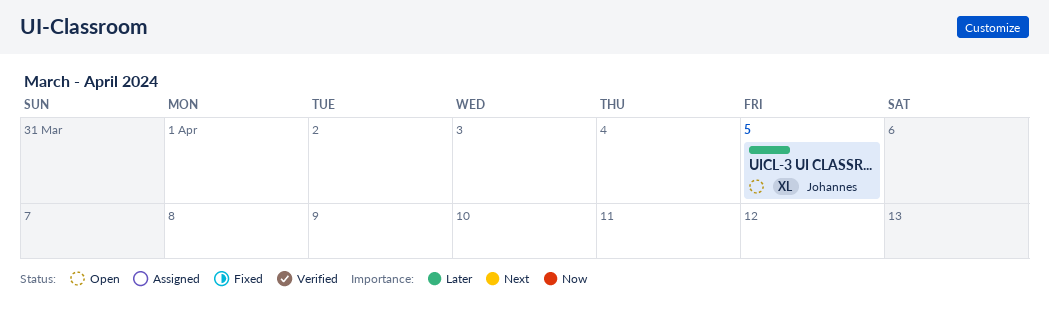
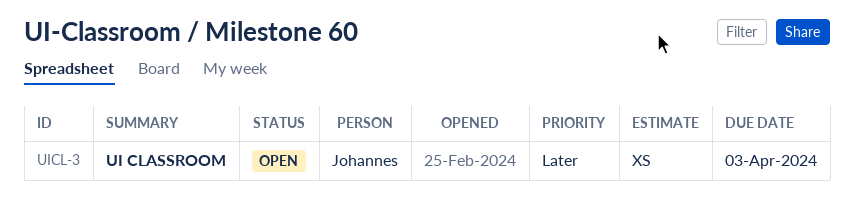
UICL-3, estimate: XL -> XS
UICL-3, due: Apr 5 -> Apr 3

